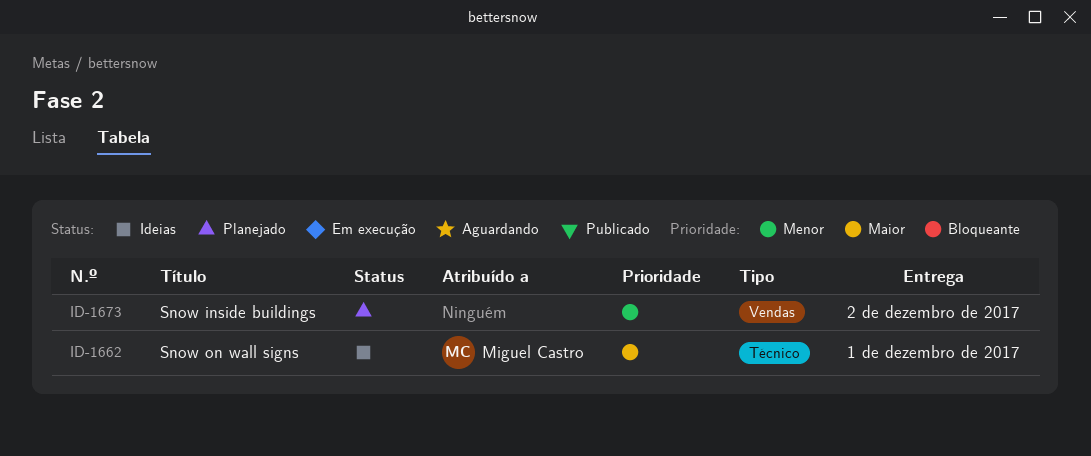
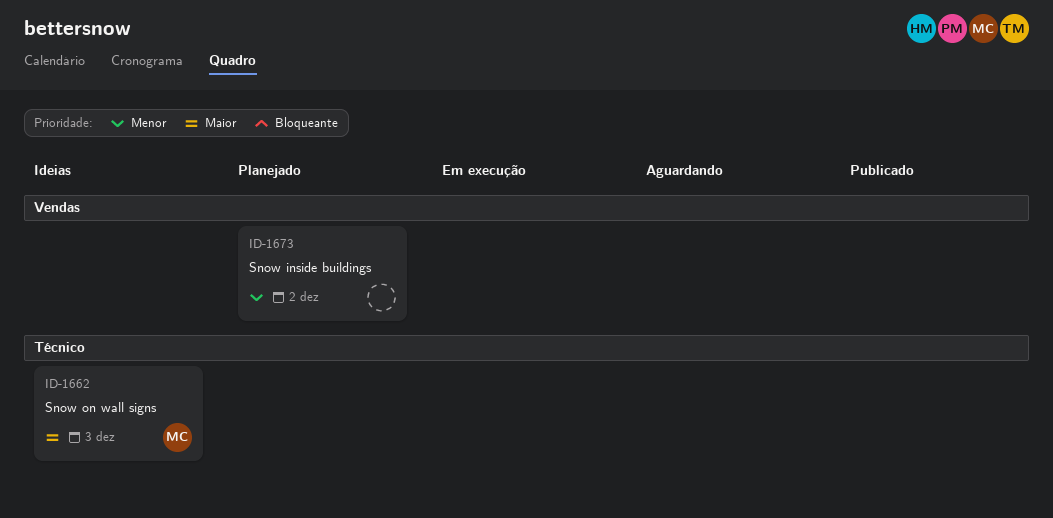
ID-1662, due: Dec 1 -> Dec 3

